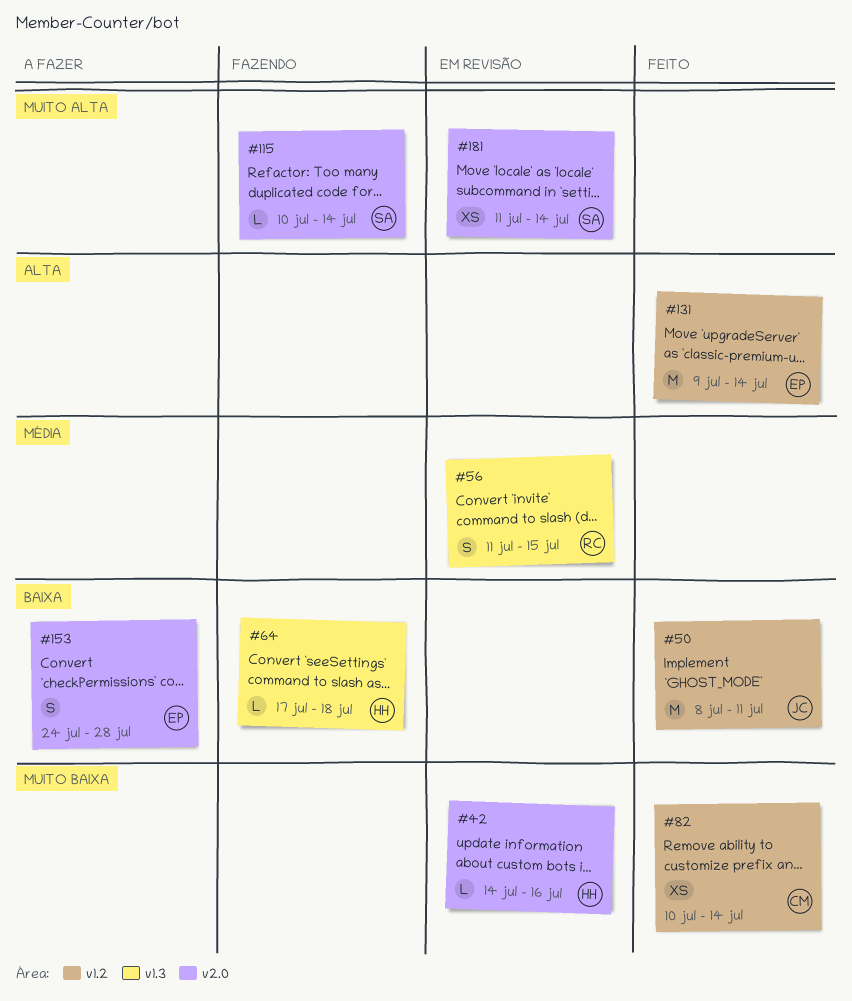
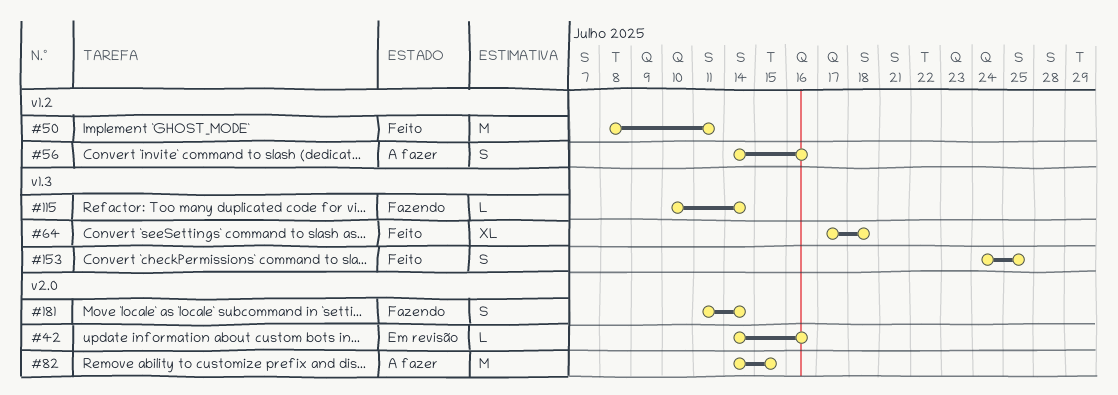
#56, status: Em revisão -> A fazer
#56, label: v1.3 -> v1.2
#56, start: Jul 11 -> Jul 14
#56, due: Jul 15 -> Jul 16
#64, status: Fazendo -> Feito
#64, estimate: L -> XL
#82, status: Feito -> A fazer
#82, label: v1.2 -> v2.0
#82, estimate: XS -> M
#82, start: Jul 10 -> Jul 14
#82, due: Jul 14 -> Jul 15
#115, label: v2.0 -> v1.3
#131: present -> none
#153, status: A fazer -> Feito
#153, label: v2.0 -> v1.3
#153, due: Jul 28 -> Jul 25
#181, status: Em revisão -> Fazendo
#181, estimate: XS -> S

